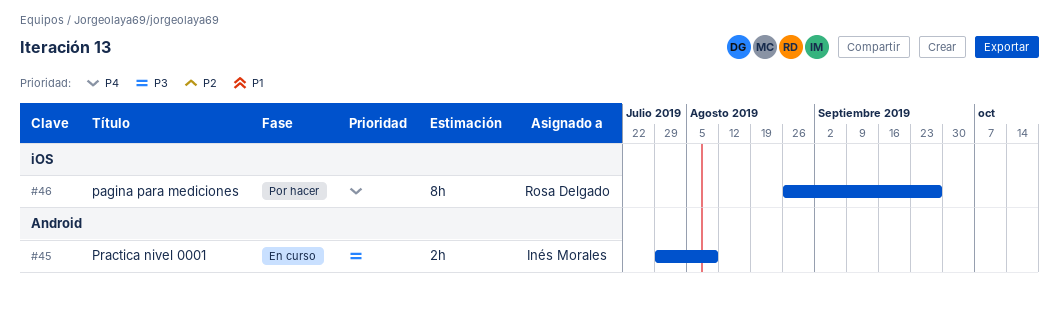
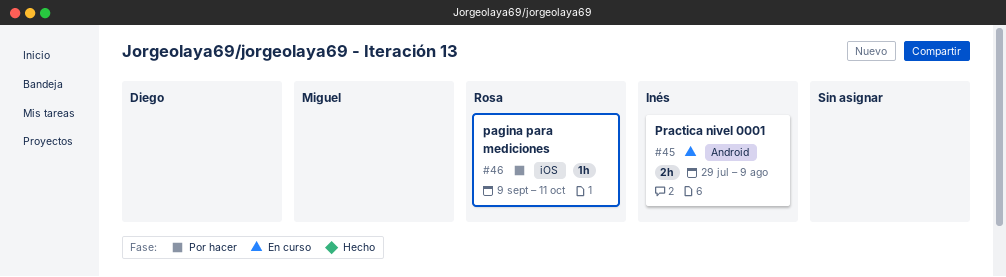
#46, estimate: 8h -> 1h
#46, start: Aug 26 -> Sep 9
#46, due: Sep 27 -> Oct 11

